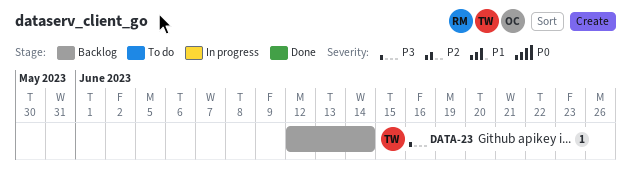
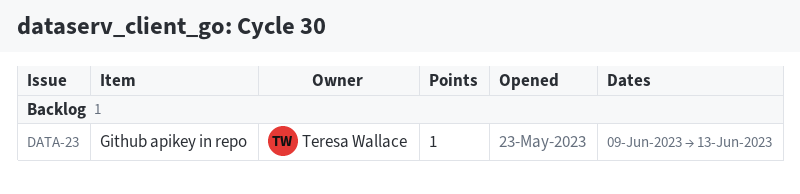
DATA-23, start: Jun 12 -> Jun 9
DATA-23, due: Jun 14 -> Jun 13

